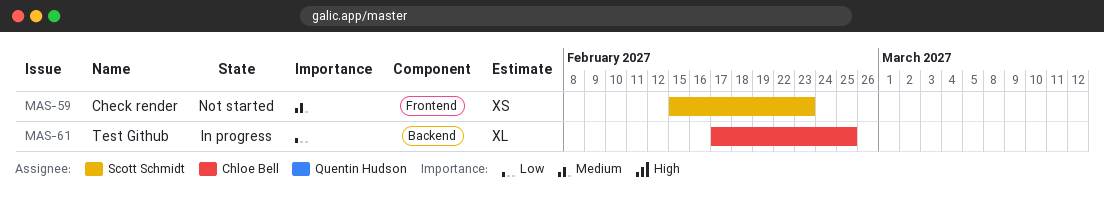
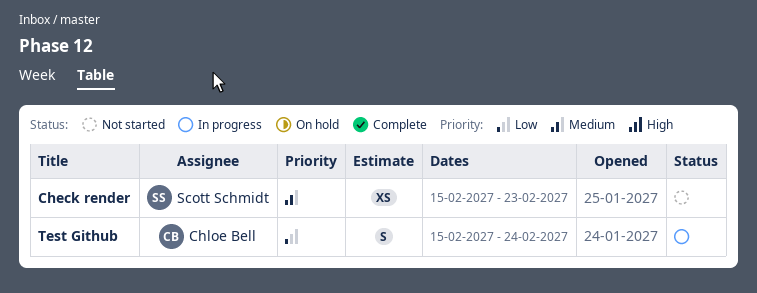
Test Github, estimate: XL -> S
Test Github, start: Feb 17 -> Feb 15
Test Github, due: Feb 25 -> Feb 24

